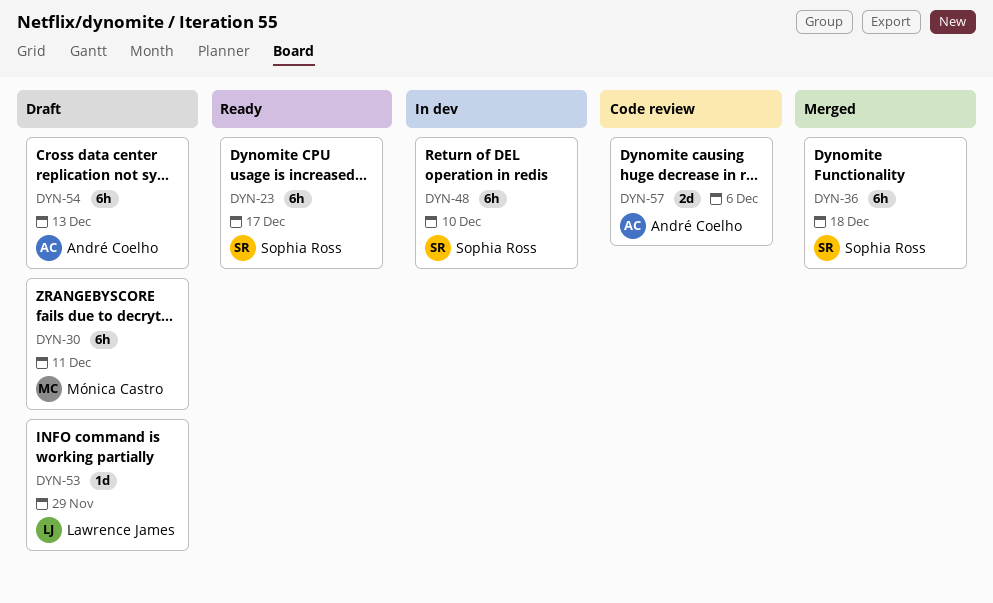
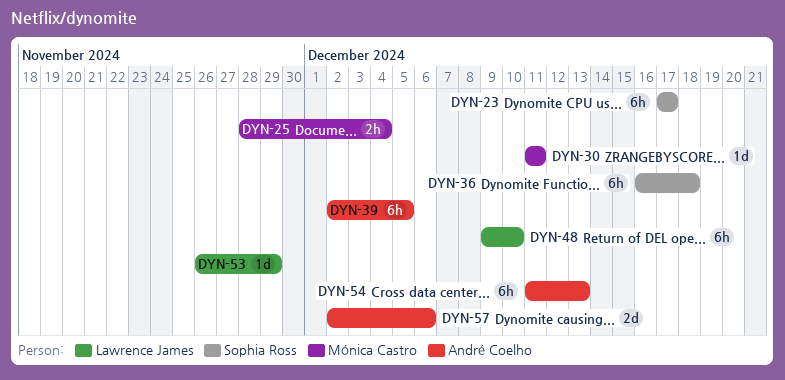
DYN-25: none -> present
DYN-30, estimate: 6h -> 1d
DYN-39: none -> present
DYN-48, owner: Sophia Ross -> Lawrence James

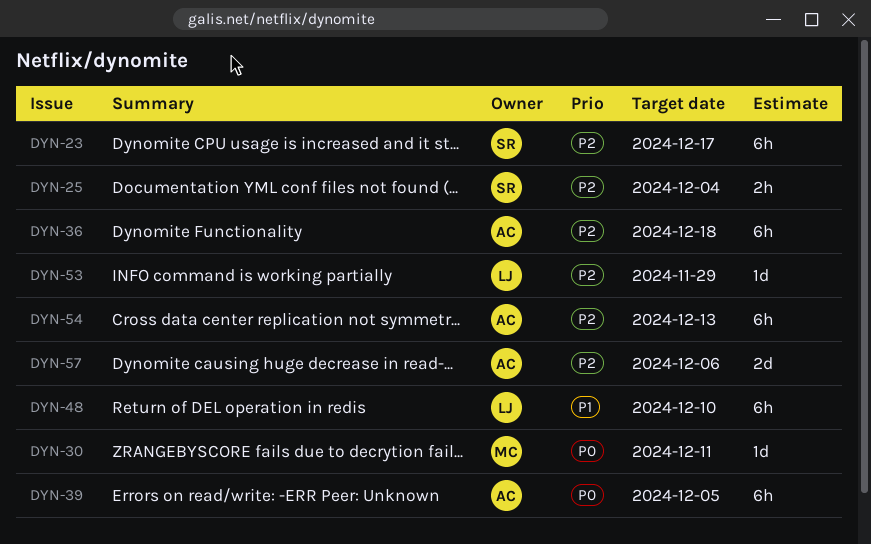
DYN-25, owner: Mónica Castro -> Sophia Ross
DYN-36, owner: Sophia Ross -> André Coelho

